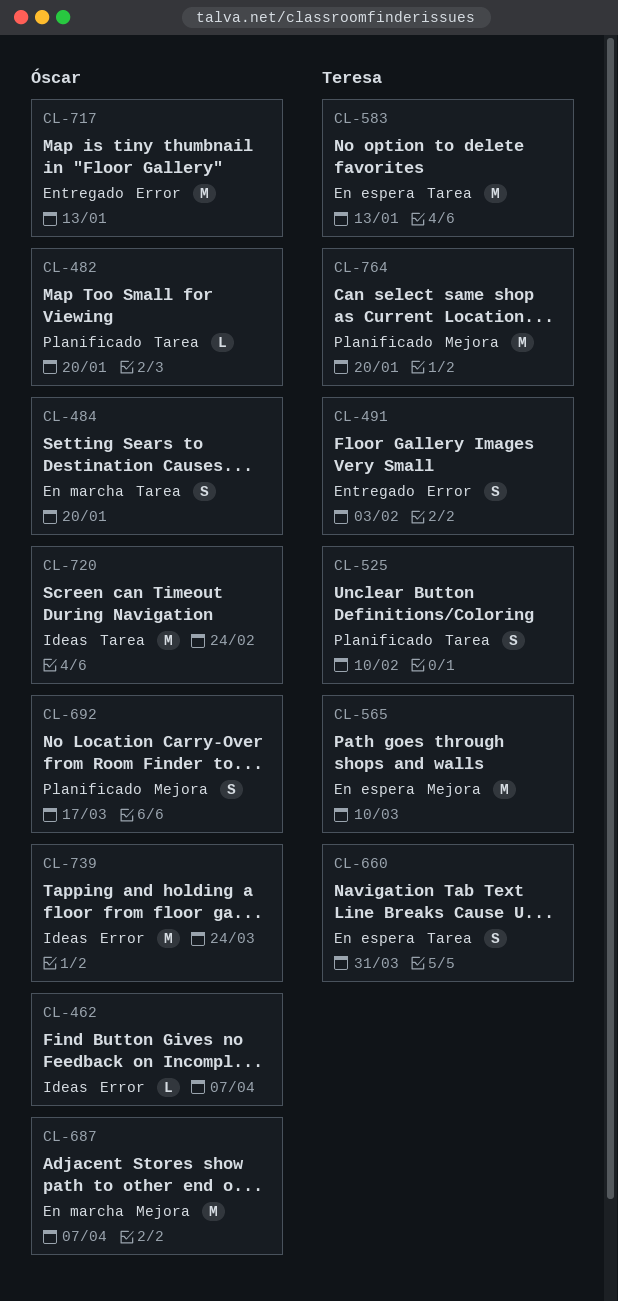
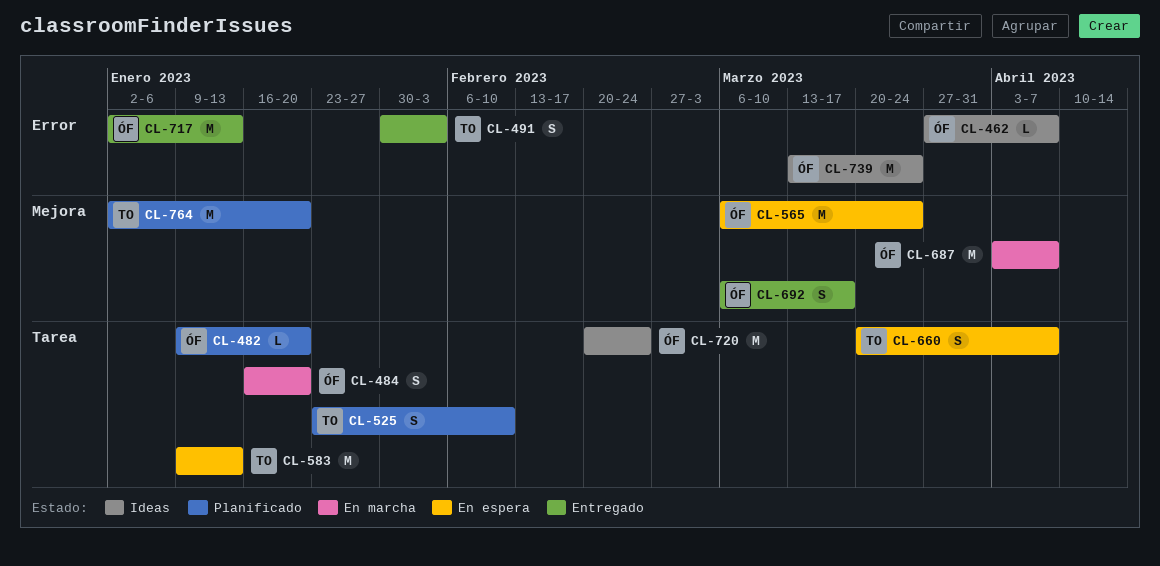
CL-565, owner: Teresa -> Óscar
CL-565, due: Mar 10 -> Mar 24
CL-660, due: Mar 31 -> Apr 7
CL-692, status: Planificado -> Entregado

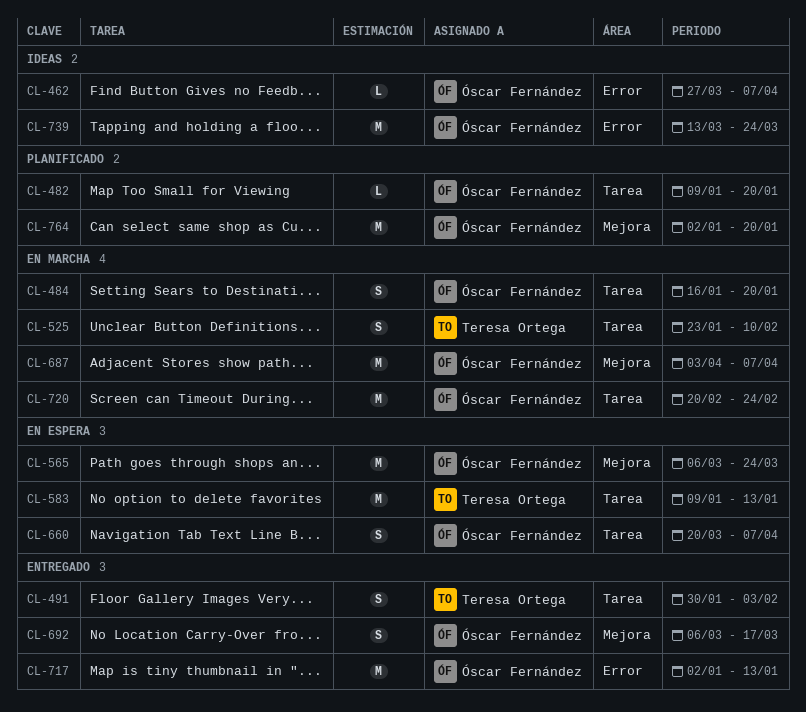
CL-491, label: Error -> Tarea
CL-525, status: Planificado -> En marcha
CL-660, owner: Teresa Ortega -> Óscar Fernández
CL-720, status: Ideas -> En marcha
CL-764, owner: Teresa Ortega -> Óscar Fernández

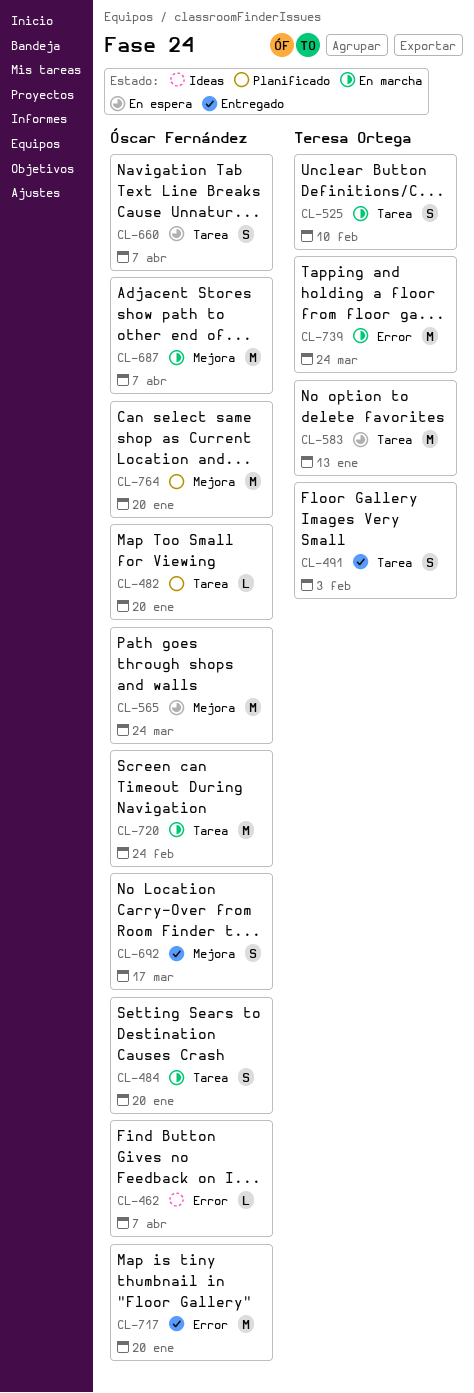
CL-717, due: Jan 13 -> Jan 20
CL-739, status: Ideas -> En marcha
CL-739, owner: Óscar Fernández -> Teresa Ortega

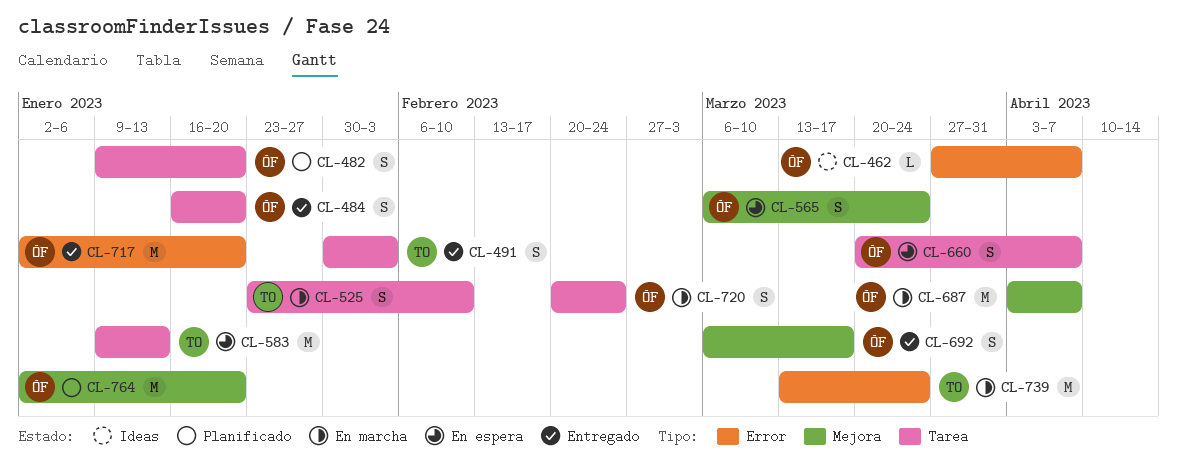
CL-482, estimate: L -> S
CL-484, status: En marcha -> Entregado
CL-565, estimate: M -> S
CL-720, estimate: M -> S

